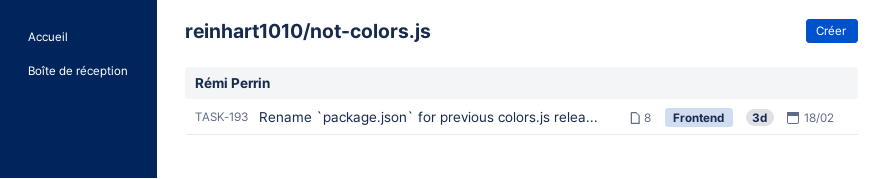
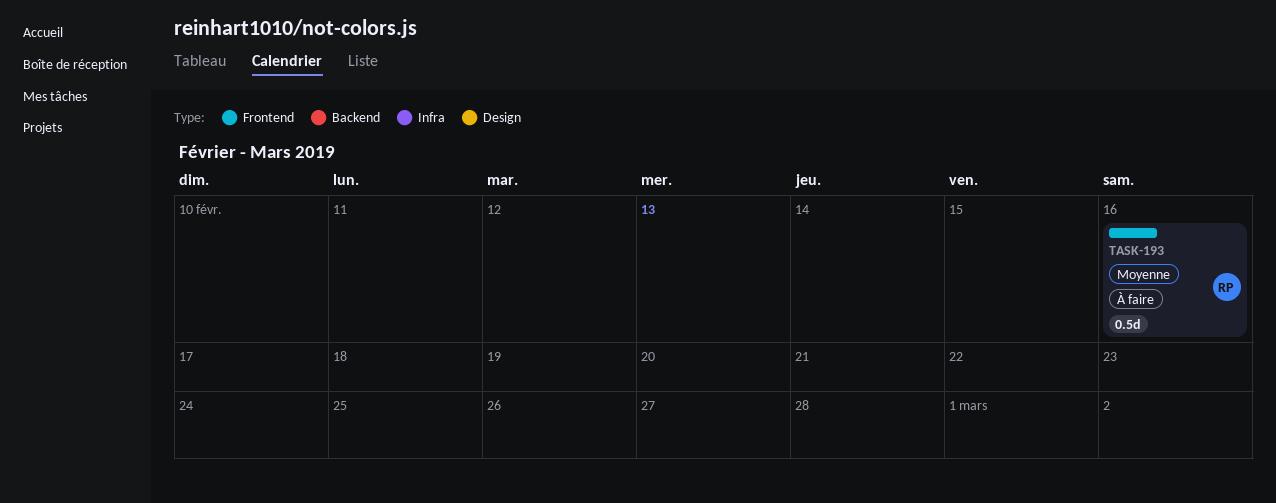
TASK-193, estimate: 3d -> 0.5d
TASK-193, due: Feb 18 -> Feb 16

